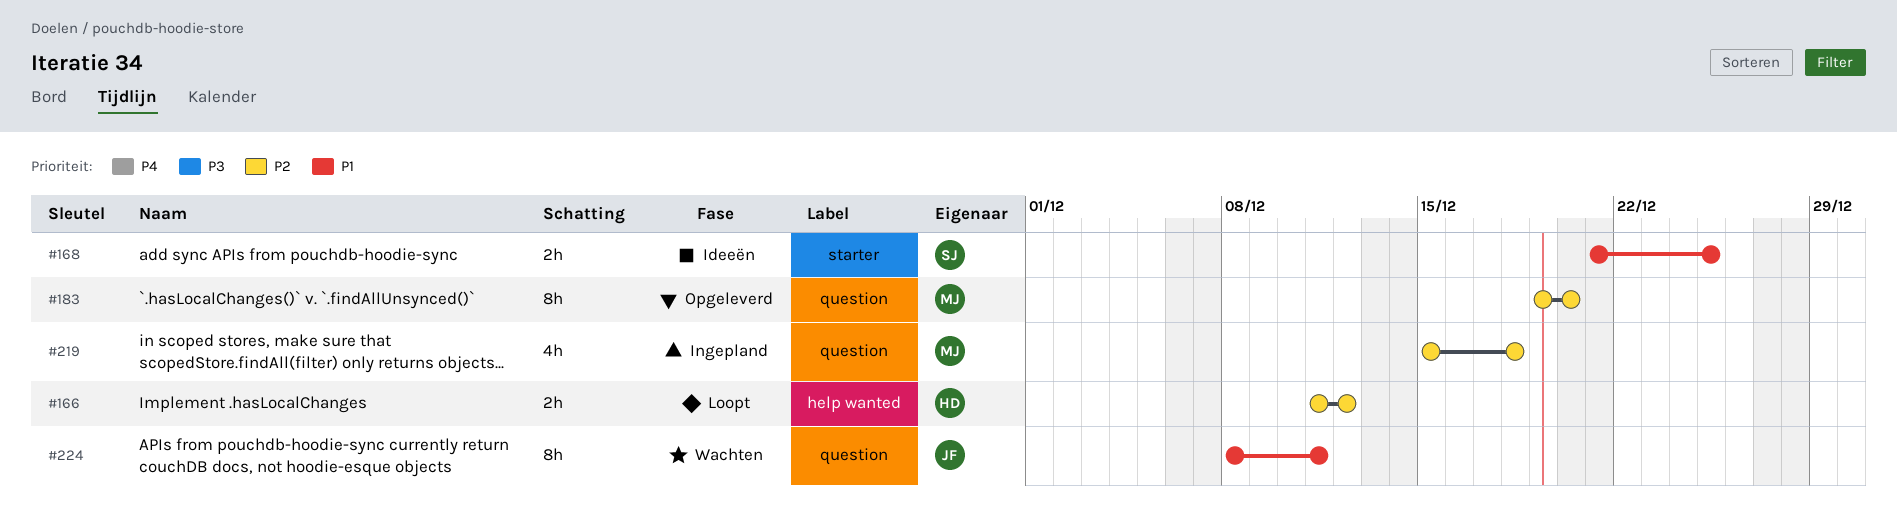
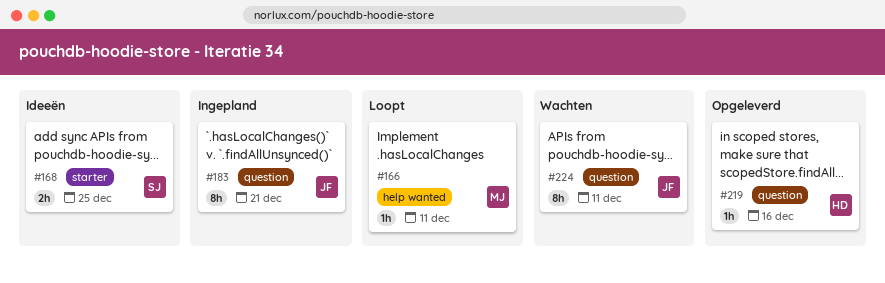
#166, owner: HD -> MJ
#166, estimate: 2h -> 1h
#166, due: Dec 12 -> Dec 11
#183, status: Opgeleverd -> Ingepland
#183, owner: MJ -> JF
#183, due: Dec 20 -> Dec 21
#219, status: Ingepland -> Opgeleverd
#219, owner: MJ -> HD
#219, estimate: 4h -> 1h
#219, due: Dec 18 -> Dec 16

